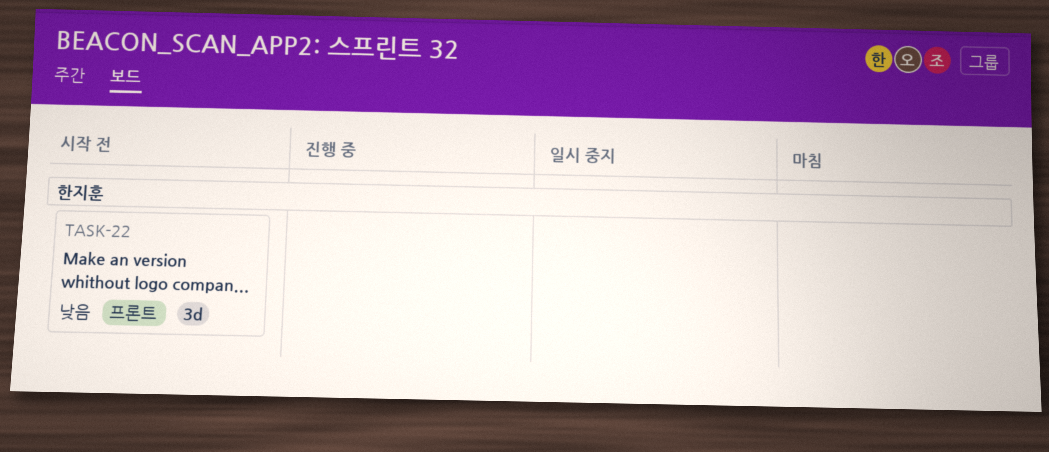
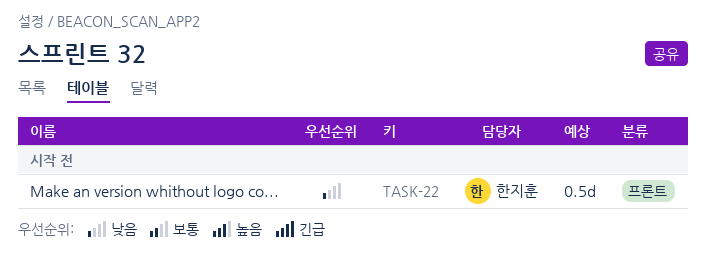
TASK-22, estimate: 3d -> 0.5d

